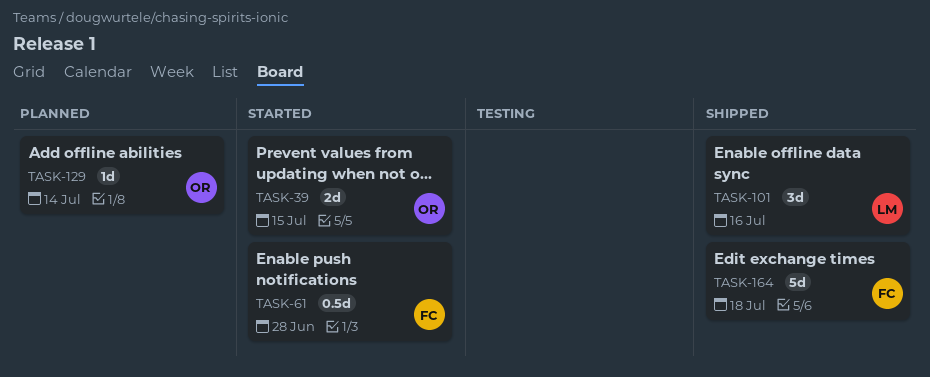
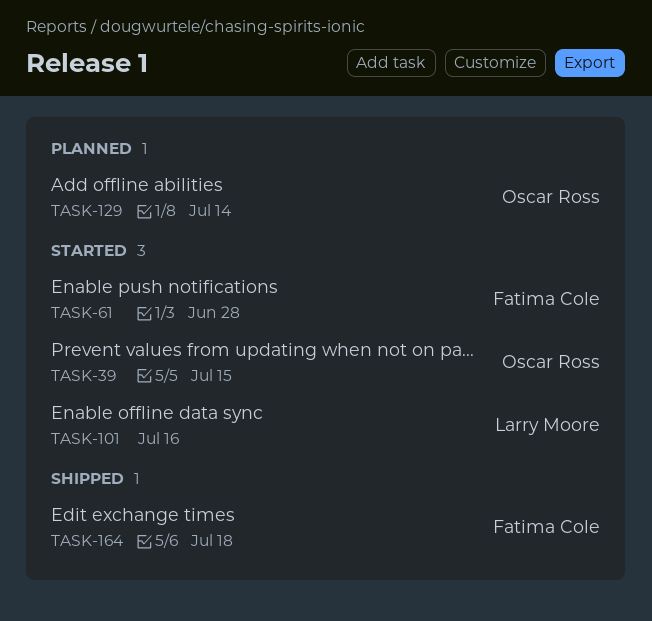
TASK-101, status: Shipped -> Started

